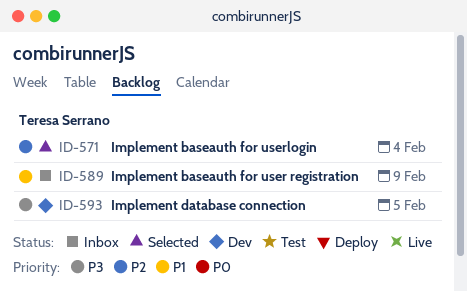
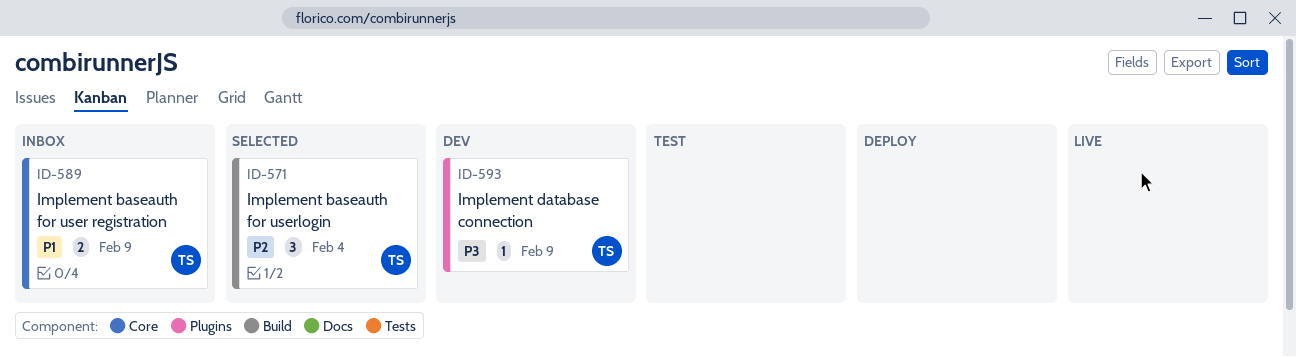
ID-593, due: Feb 5 -> Feb 9

